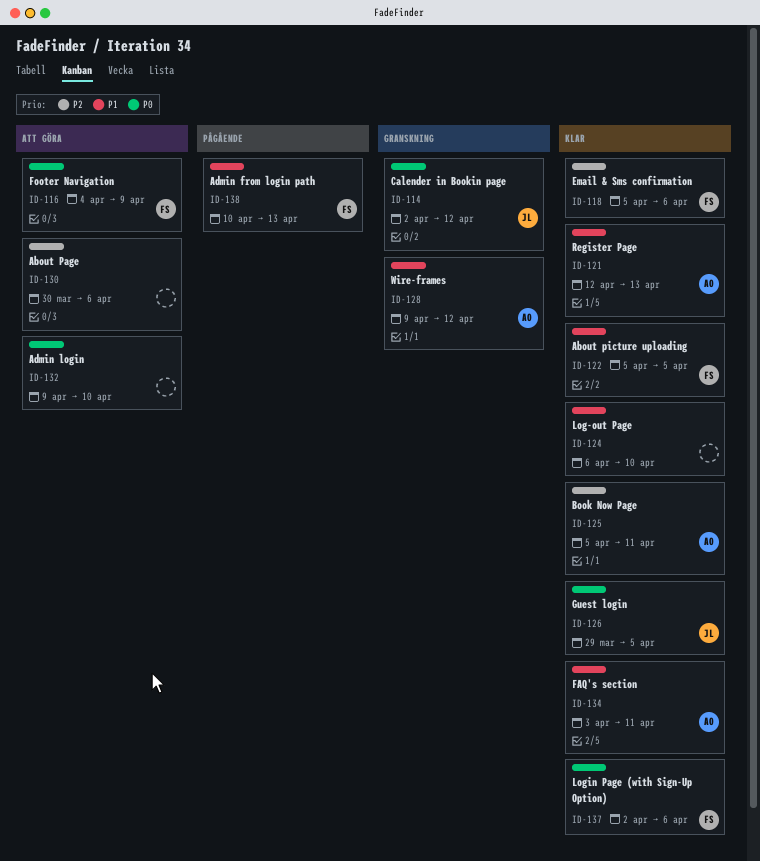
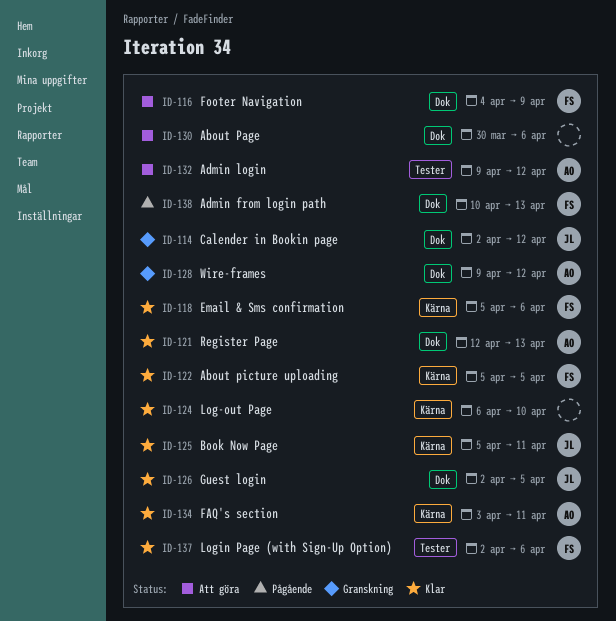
ID-125, owner: AO -> JL
ID-126, start: Mar 29 -> Apr 2
ID-132, owner: none -> AO
ID-132, due: Apr 10 -> Apr 12

